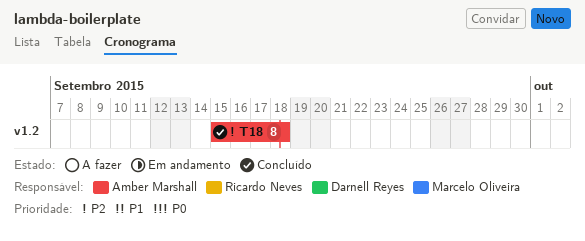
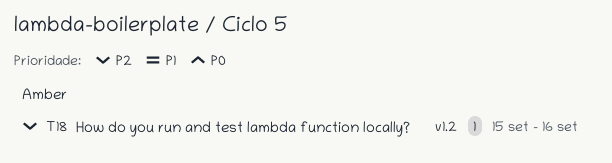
T18, estimate: 8 -> 1
T18, due: Sep 18 -> Sep 16

